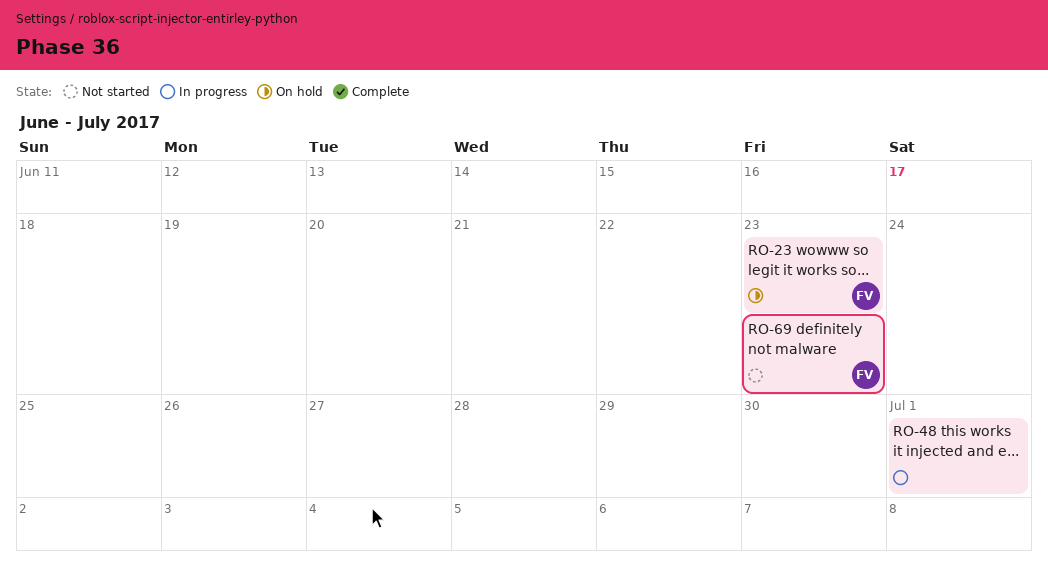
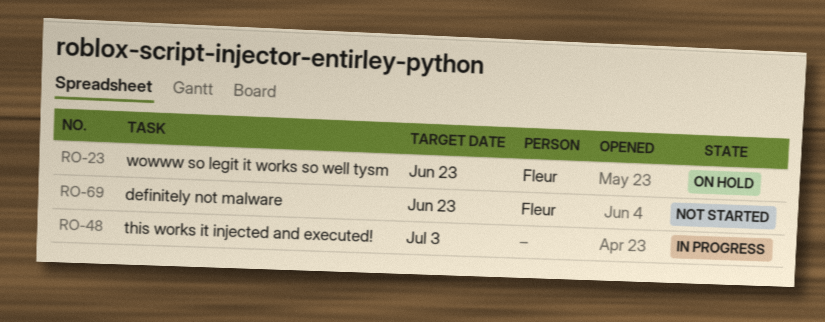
RO-48, due: Jul 1 -> Jul 3

